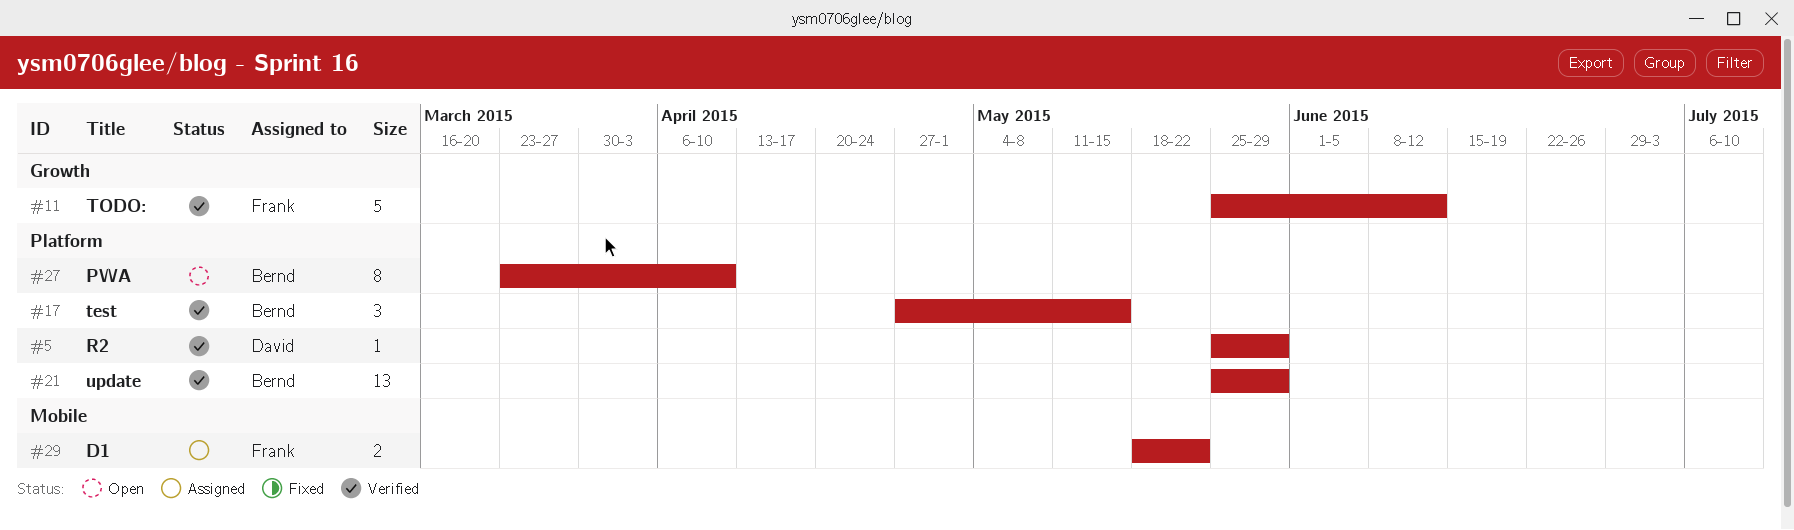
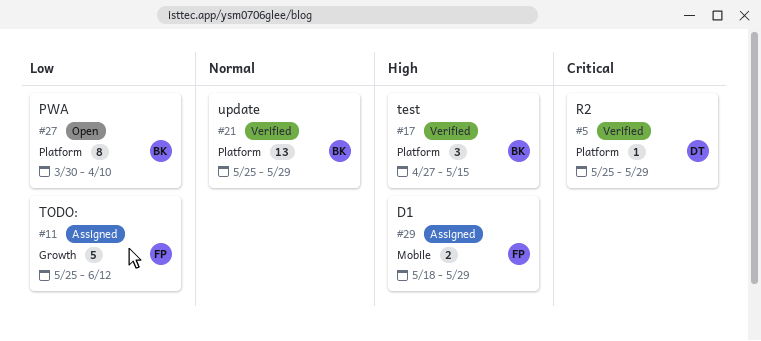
#11, status: Verified -> Assigned
#27, start: Mar 23 -> Mar 30
#29, due: May 22 -> May 29

